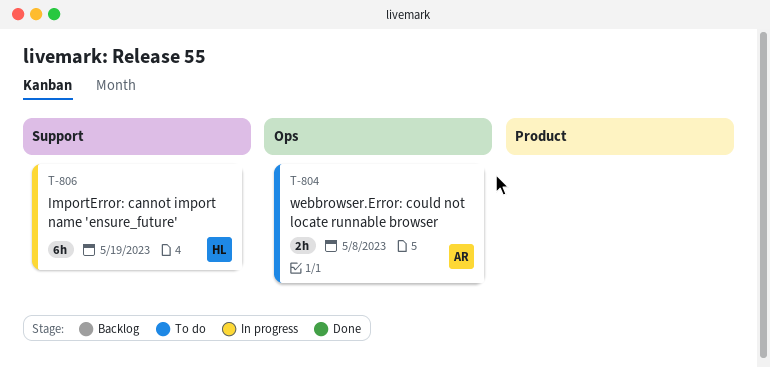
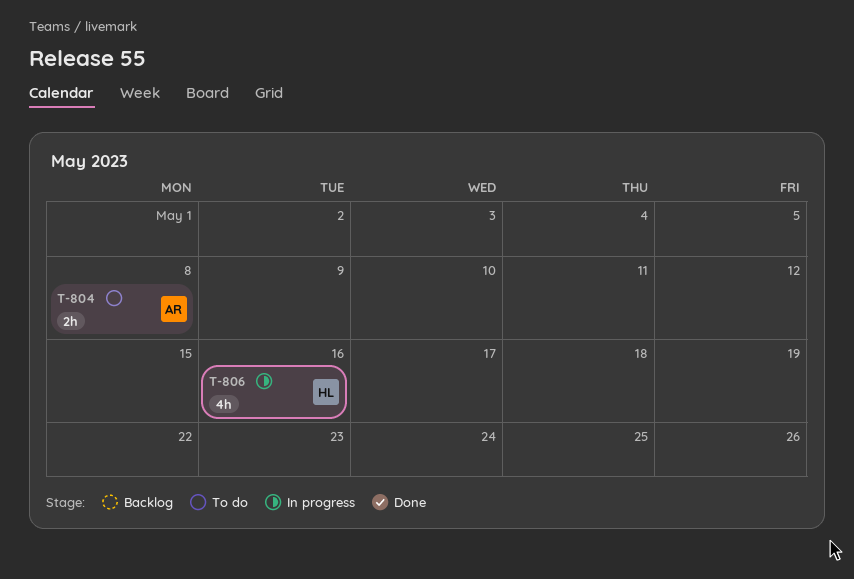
T-806, estimate: 6h -> 4h
T-806, due: May 19 -> May 16

